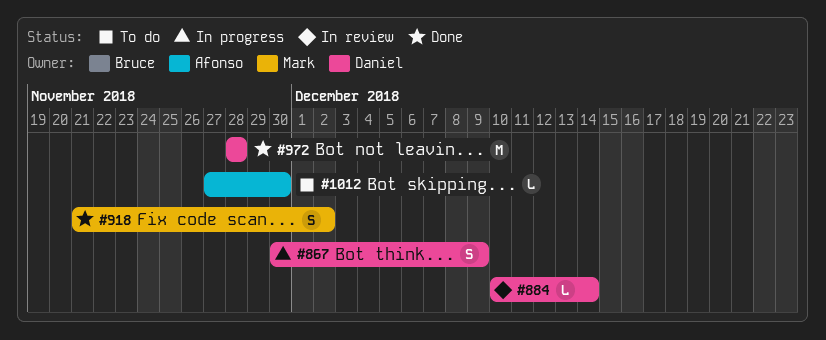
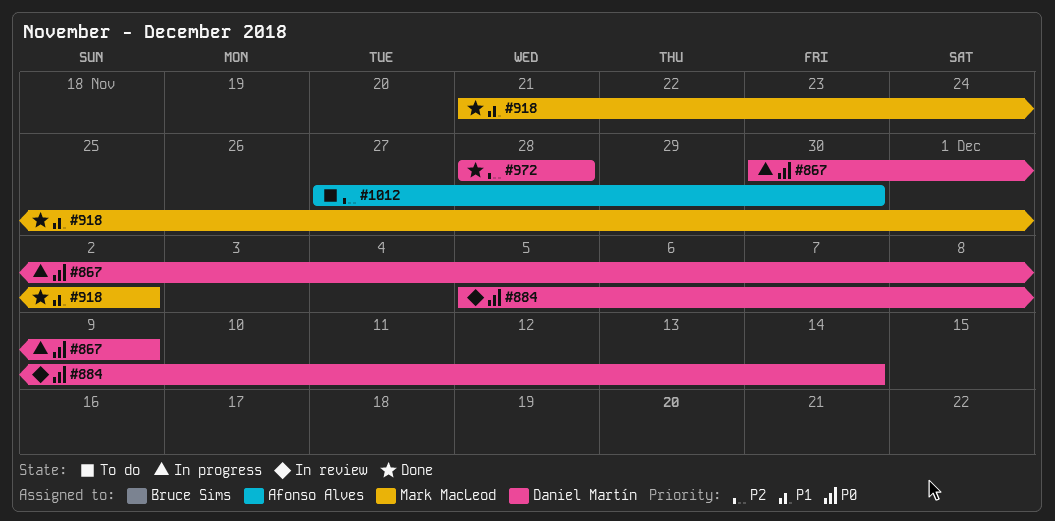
#884, start: Dec 10 -> Dec 5

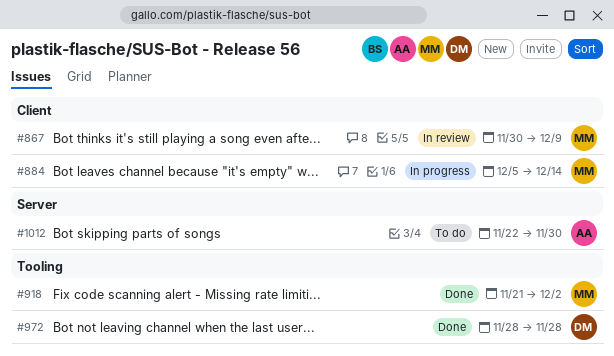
#867, status: In progress -> In review
#867, owner: Daniel Martín -> Mark MacLeod
#884, status: In review -> In progress
#884, owner: Daniel Martín -> Mark MacLeod
#1012, start: Nov 27 -> Nov 22

